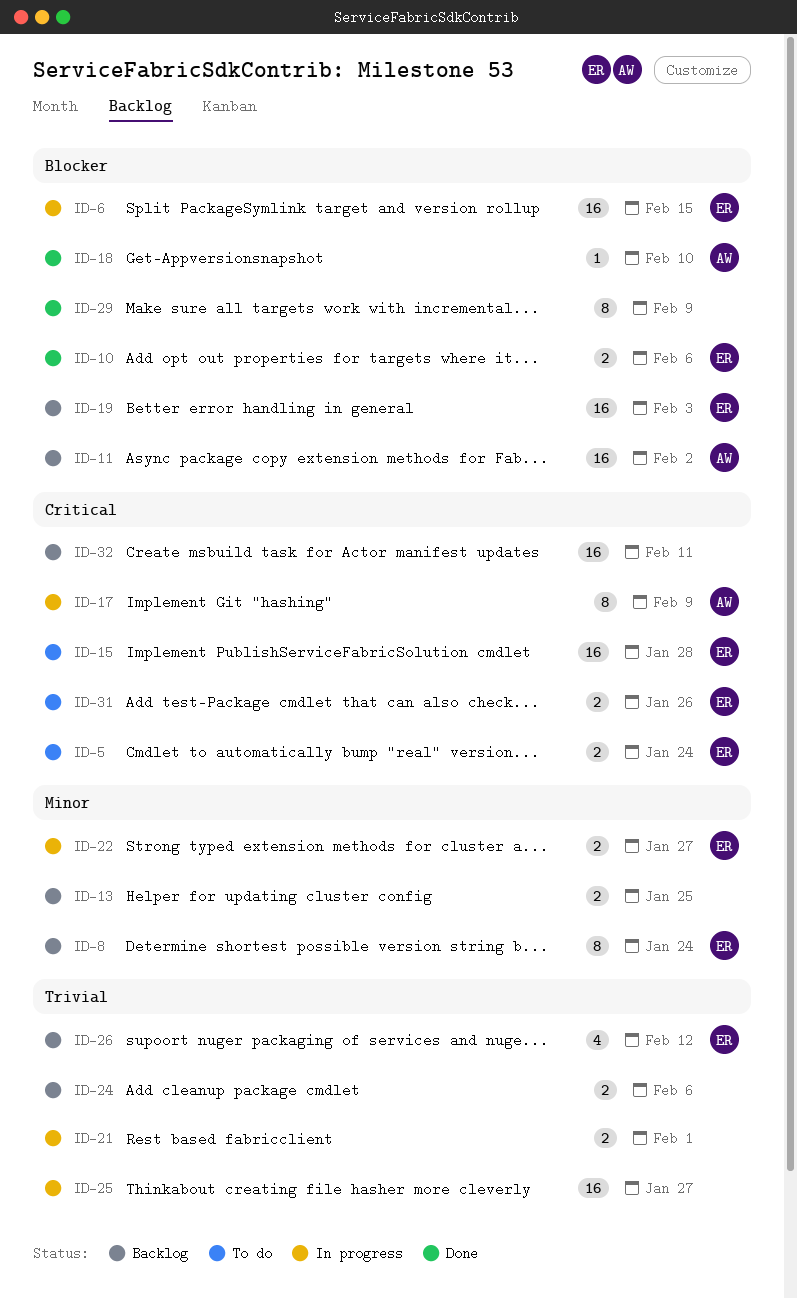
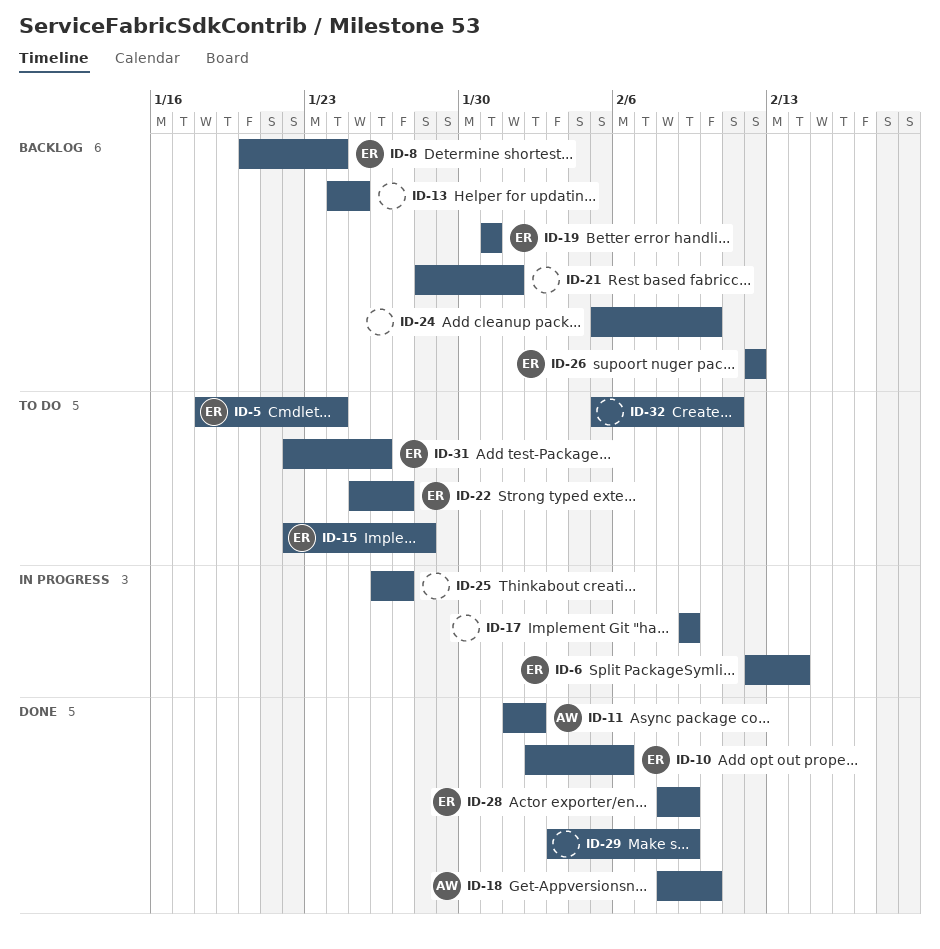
ID-6, due: Feb 15 -> Feb 14
ID-11, status: Backlog -> Done
ID-17, owner: AW -> none
ID-19, due: Feb 3 -> Jan 31
ID-21, status: In progress -> Backlog
ID-22, status: In progress -> To do
ID-24, due: Feb 6 -> Feb 10
ID-28: none -> present
ID-32, status: Backlog -> To do

